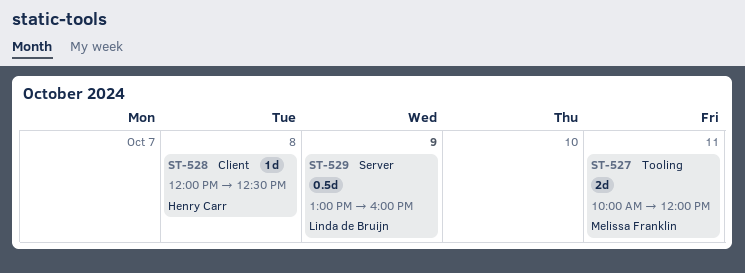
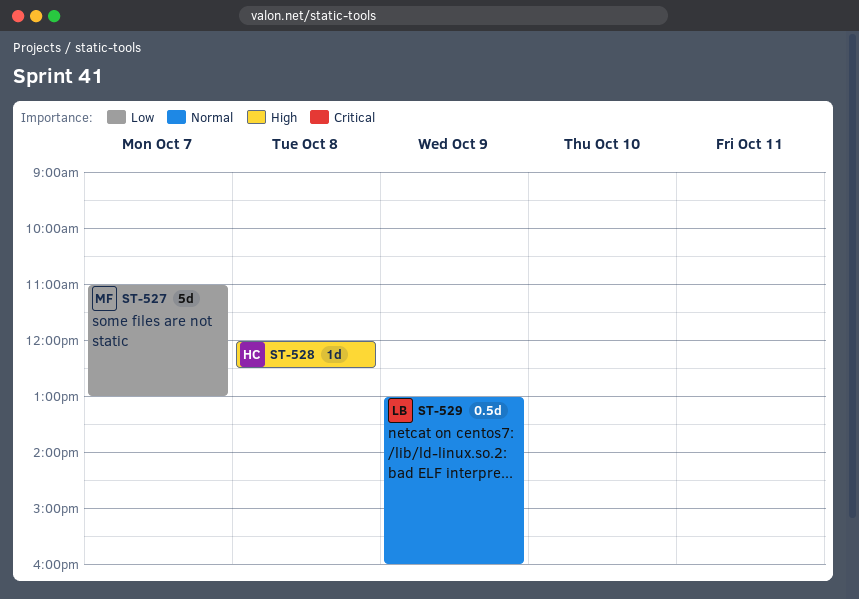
ST-527, estimate: 2d -> 5d
ST-527, day: Oct 11 -> Oct 7
ST-527, begins: 10:00 -> 11:00
ST-527, ends: 12:00 -> 13:00

